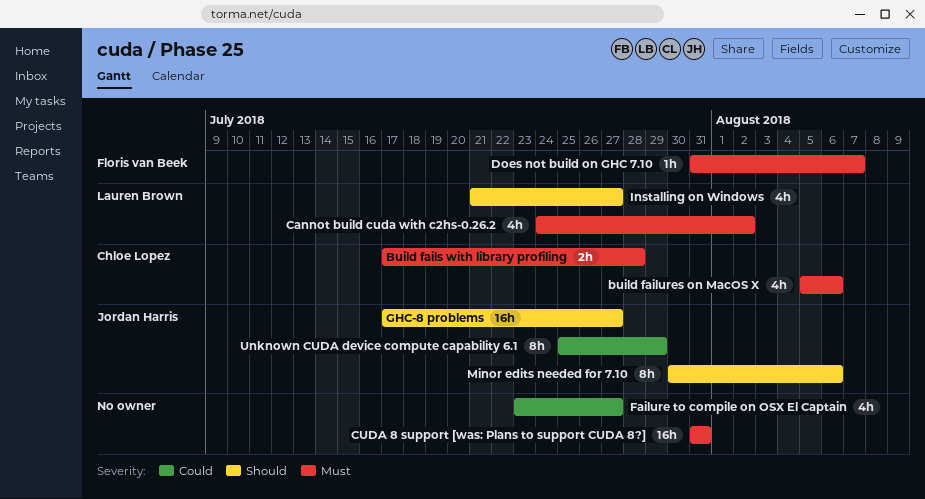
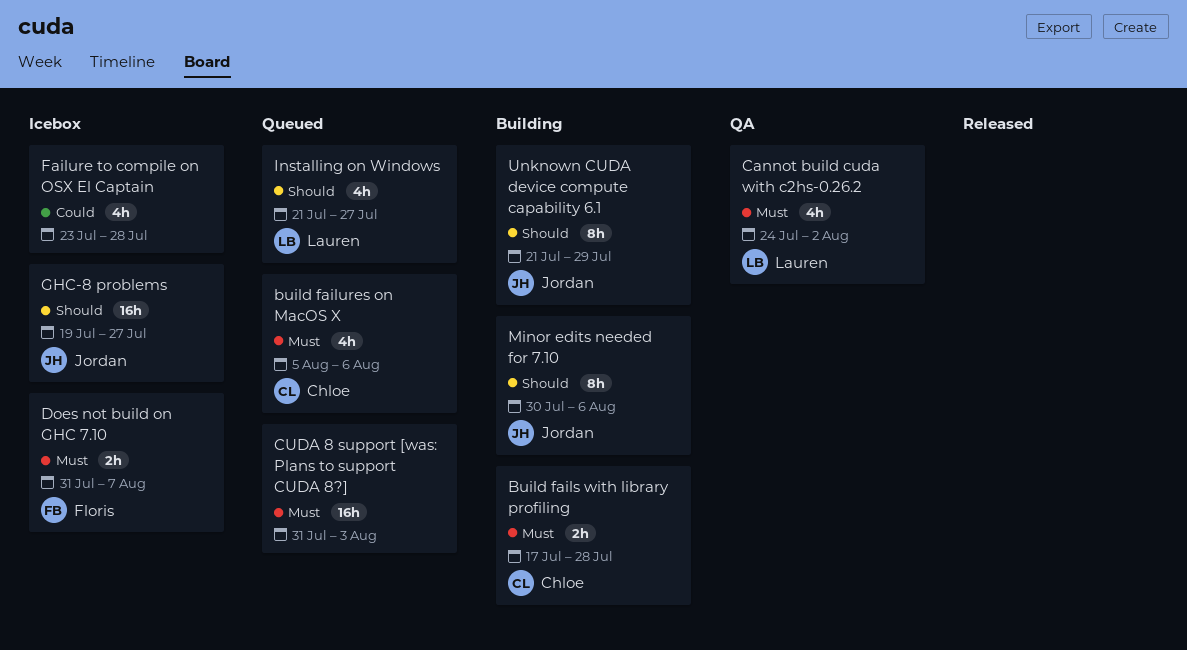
CUDA 8 support [was: Plans to support CUDA 8?], due: Jul 31 -> Aug 3
Does not build on GHC 7.10, estimate: 1h -> 2h
Failure to compile on OSX El Captain, due: Jul 27 -> Jul 28
GHC-8 problems, start: Jul 17 -> Jul 19
Unknown CUDA device compute capability 6.1, priority: Could -> Should
Unknown CUDA device compute capability 6.1, start: Jul 25 -> Jul 21

